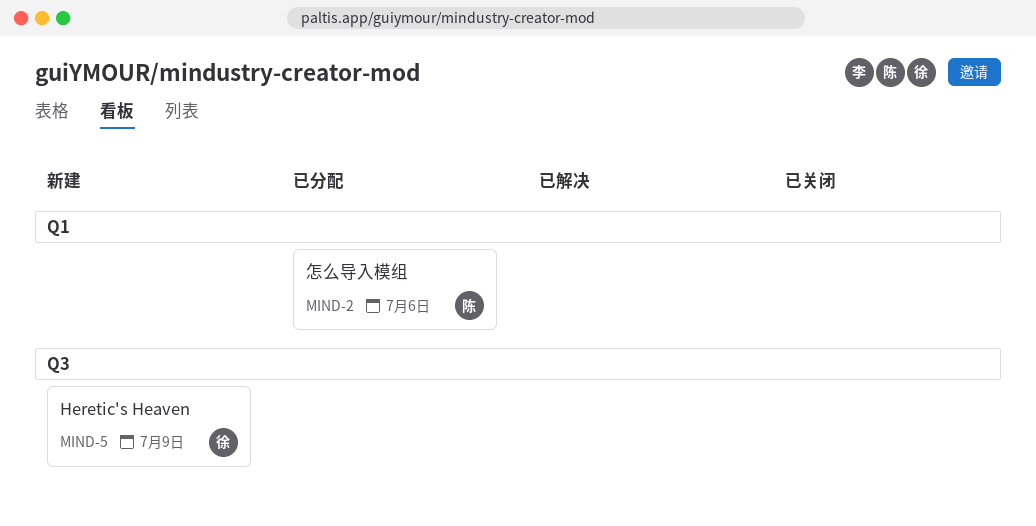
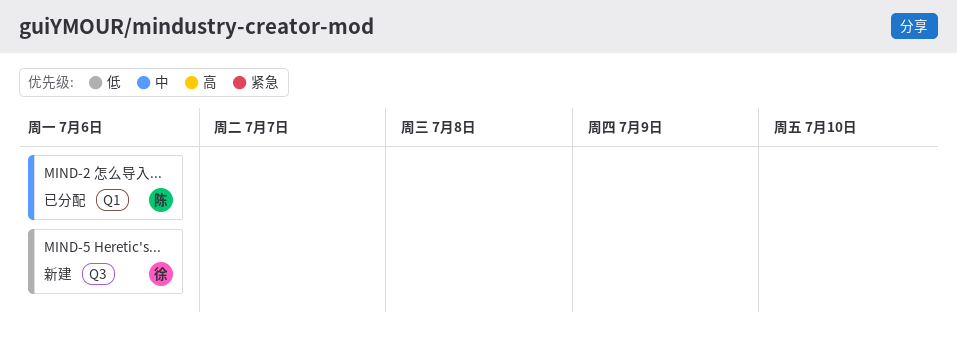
MIND-5, due: Jul 9 -> Jul 6

